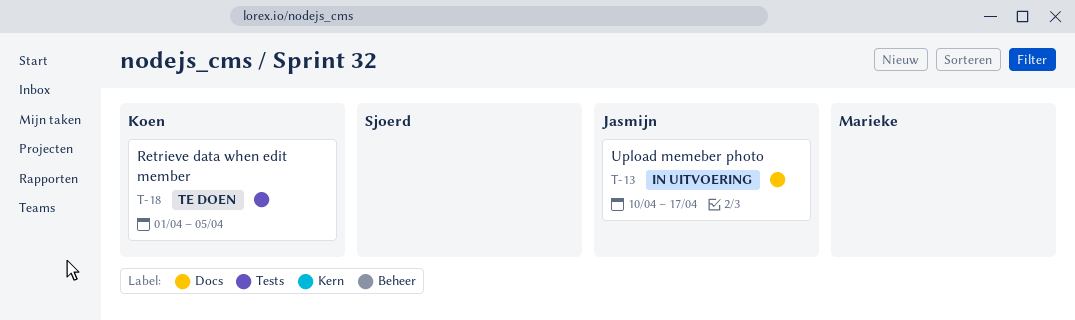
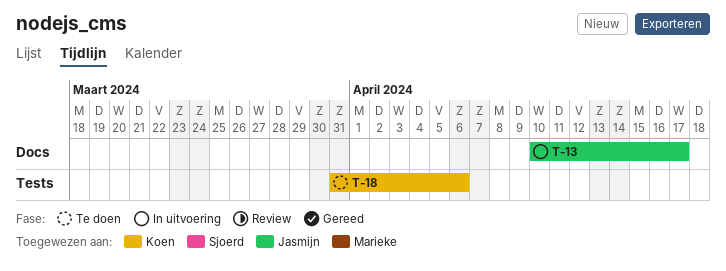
T-18, start: Apr 1 -> Mar 31
T-18, due: Apr 5 -> Apr 6

